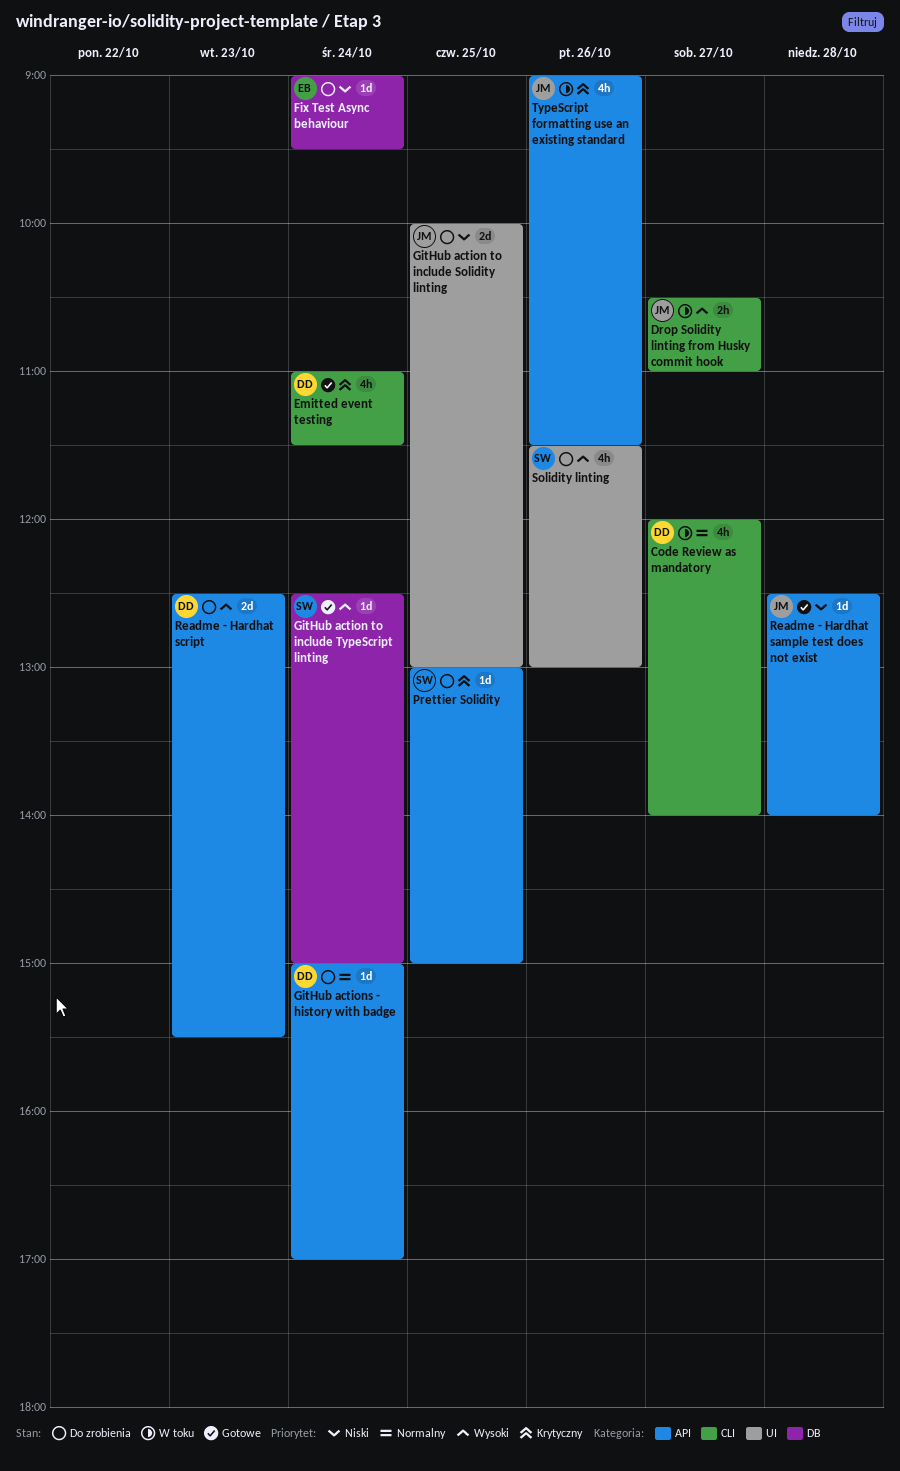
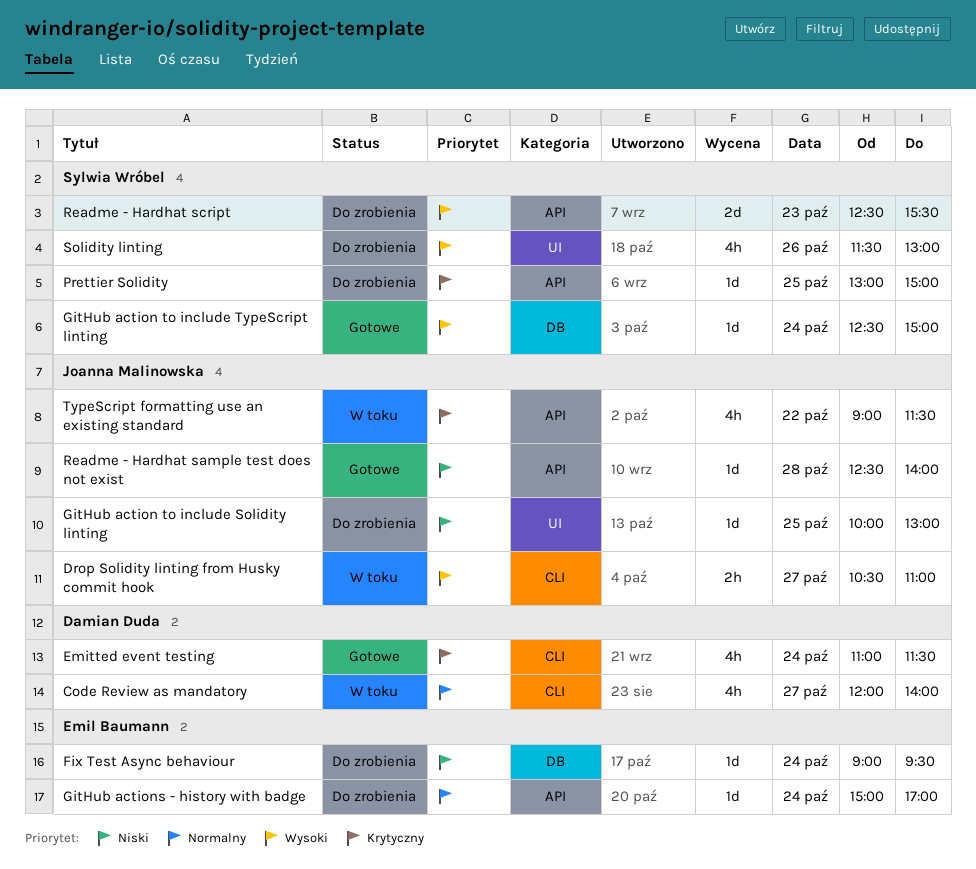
GitHub action to include Solidity linting, estimate: 2d -> 1d
GitHub actions - history with badge, owner: Damian Duda -> Emil Baumann
Readme - Hardhat script, owner: Damian Duda -> Sylwia Wróbel
TypeScript formatting use an existing standard, day: Oct 26 -> Oct 22

